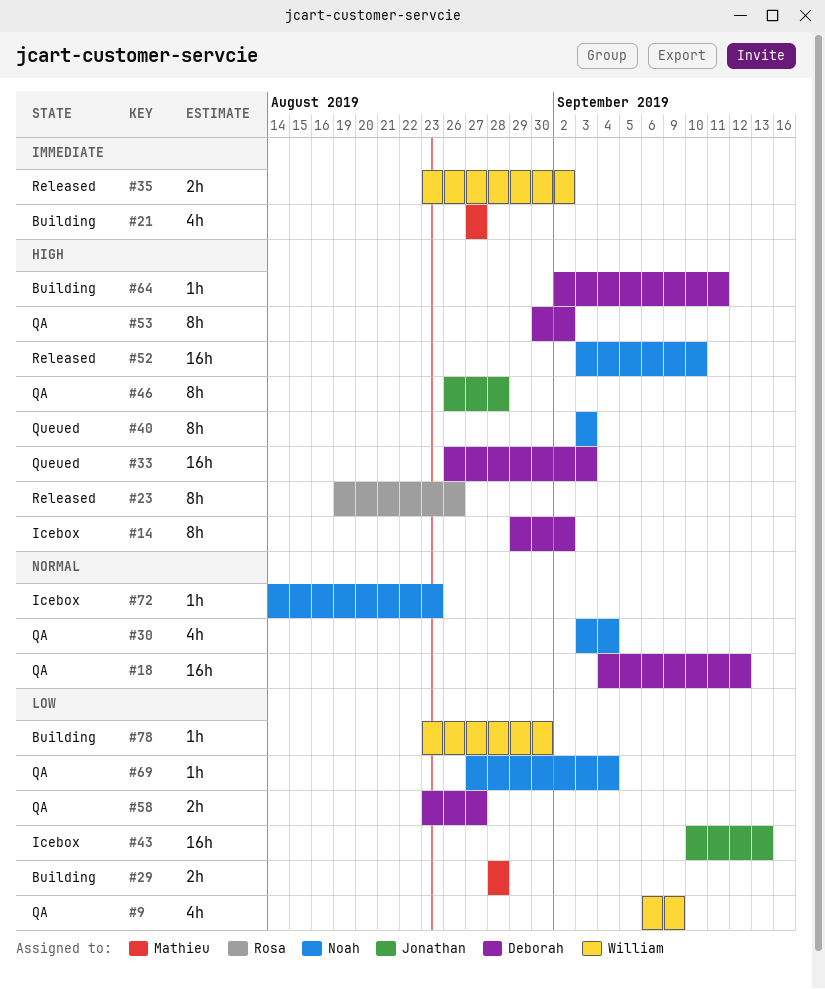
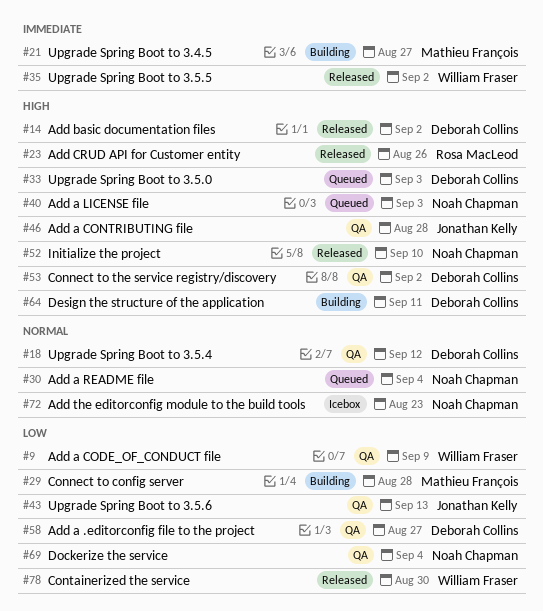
#14, status: Icebox -> Released
#30, status: QA -> Queued
#43, status: Icebox -> QA
#78, status: Building -> Released

